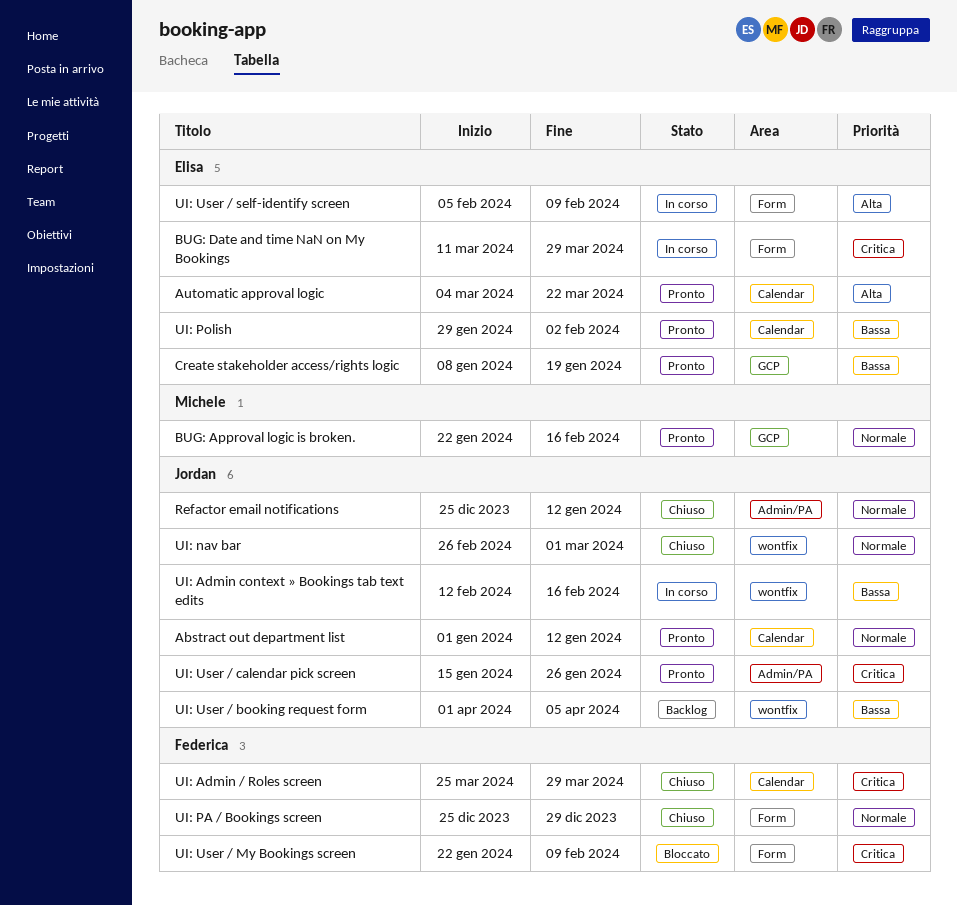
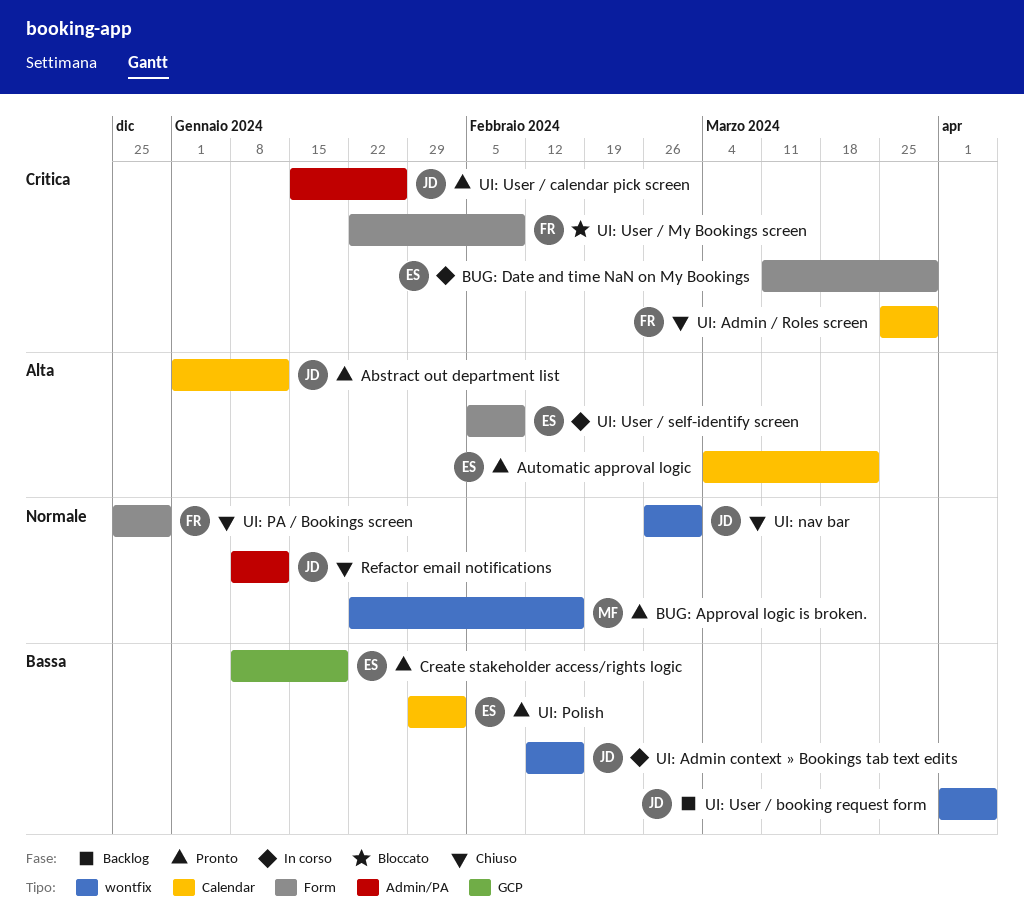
Abstract out department list, priority: Normale -> Alta
BUG: Approval logic is broken., label: GCP -> wontfix
Refactor email notifications, start: Dec 25 -> Jan 8

